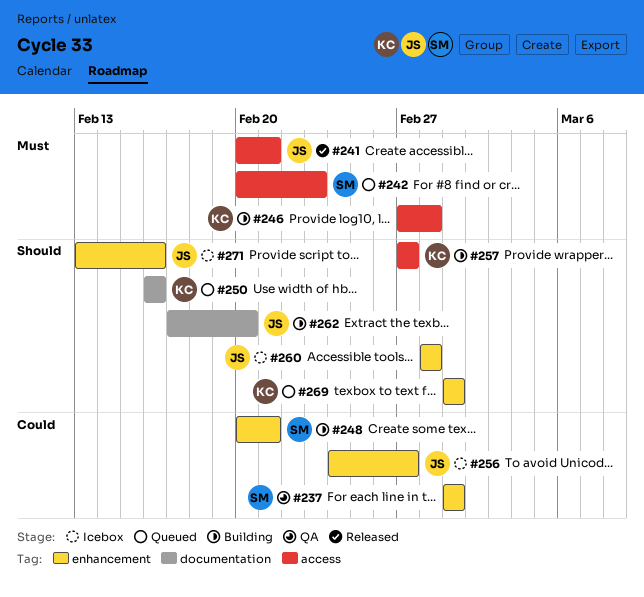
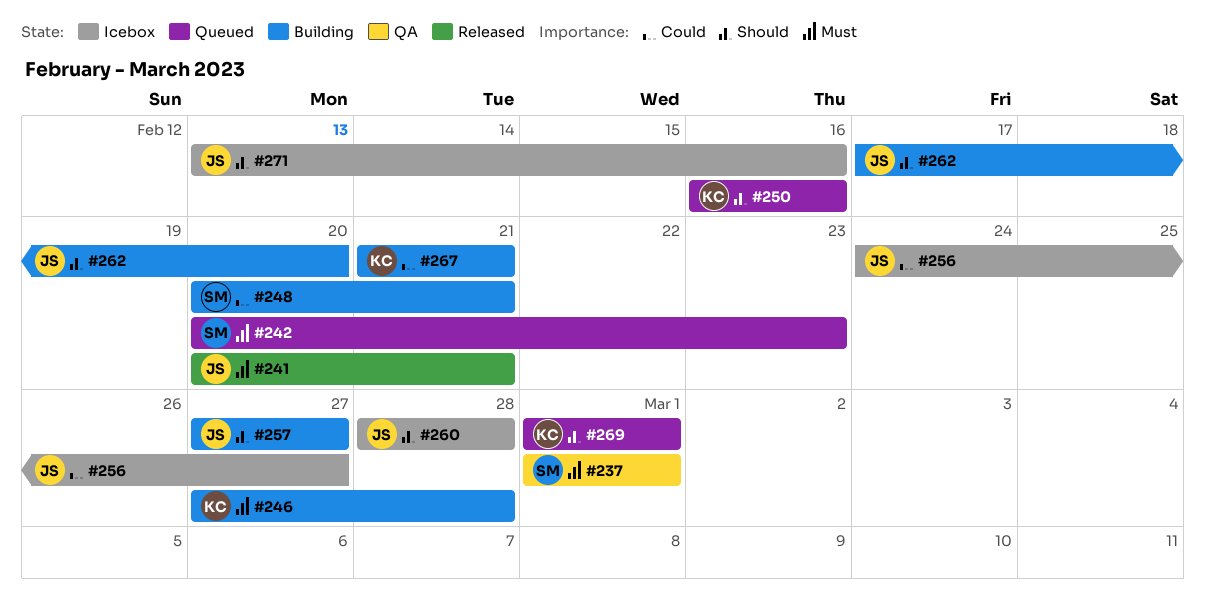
#237, priority: Could -> Must
#257, owner: KC -> JS
#267: none -> present

